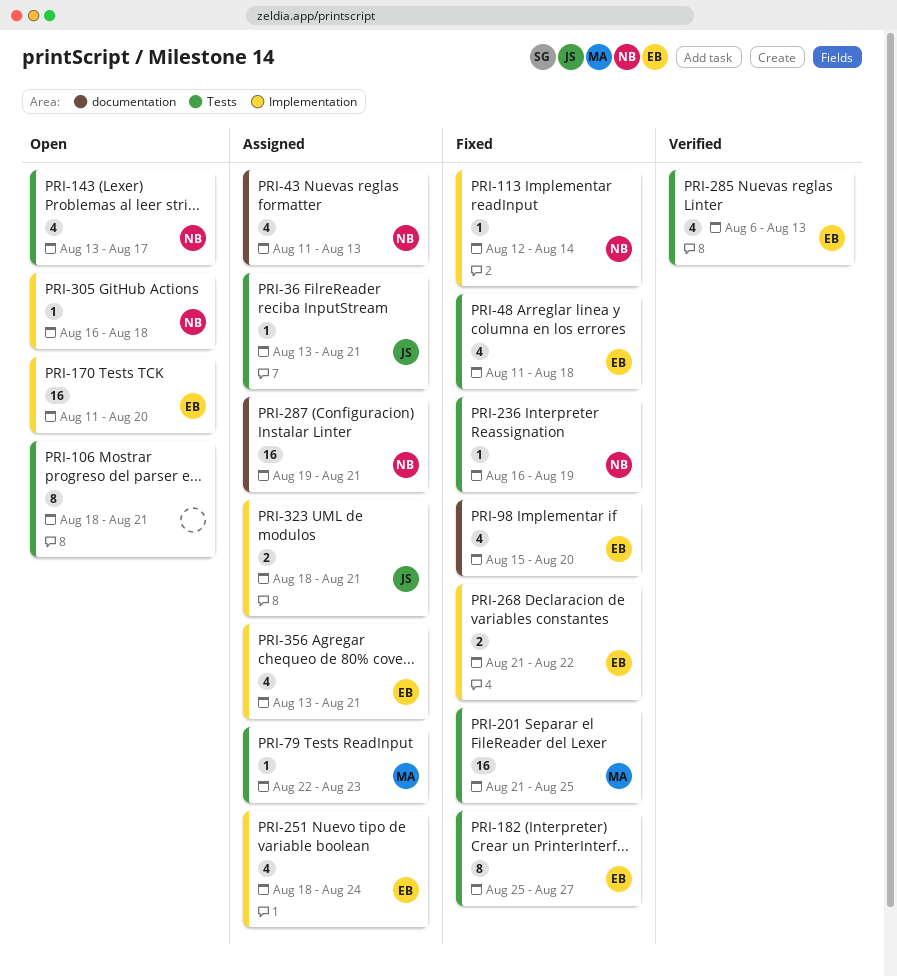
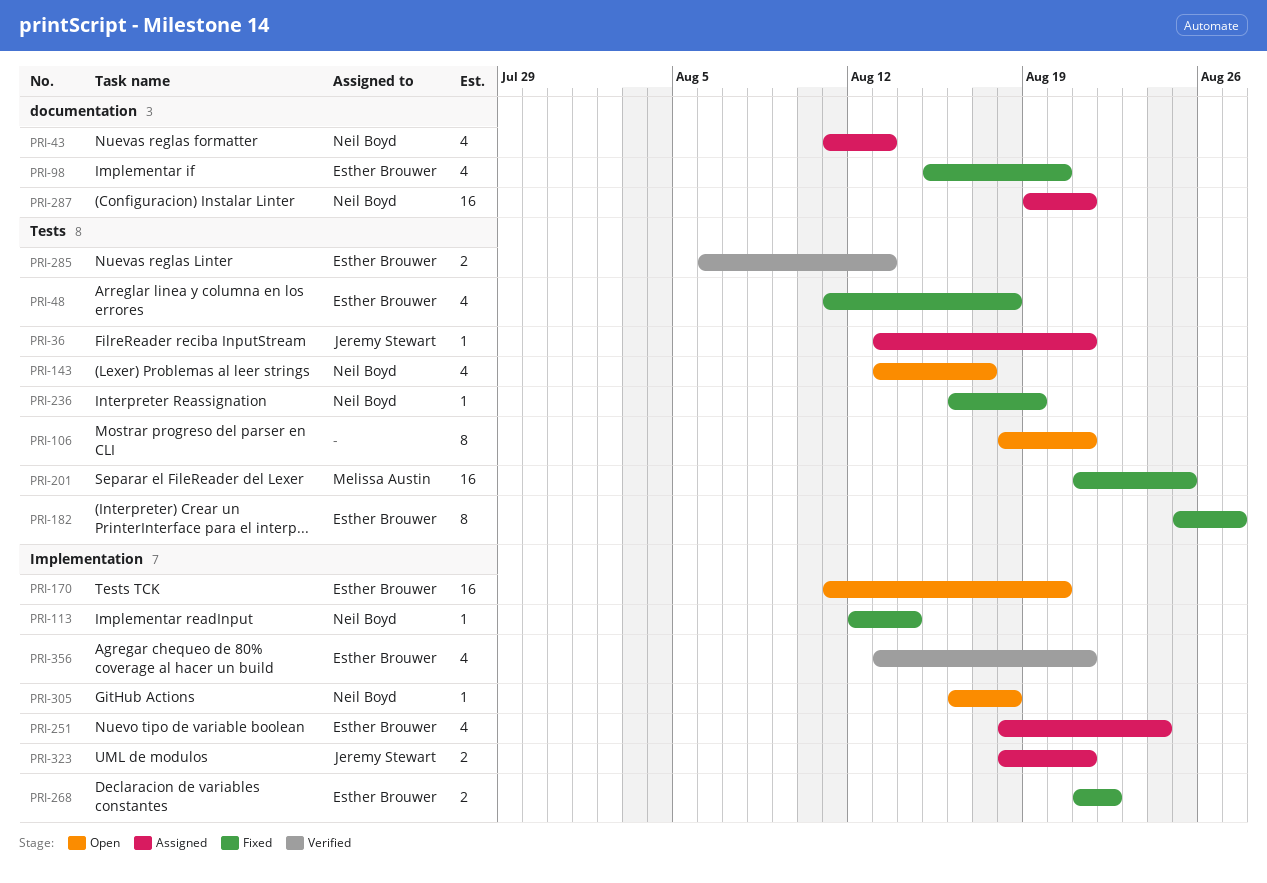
PRI-79: present -> none
PRI-285, estimate: 4 -> 2
PRI-356, status: Assigned -> Verified

